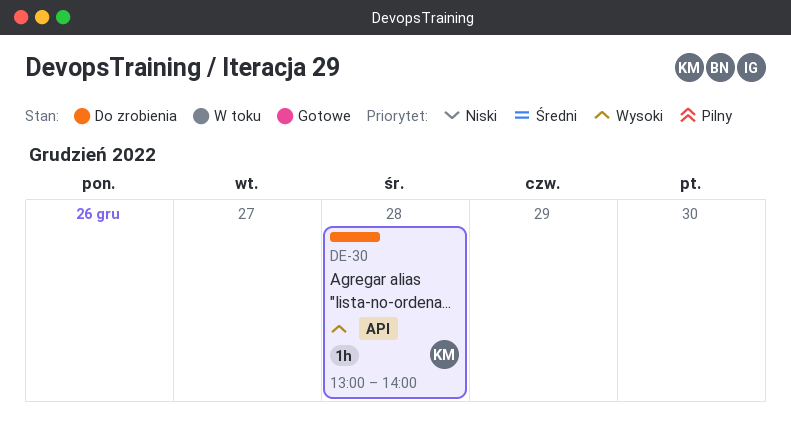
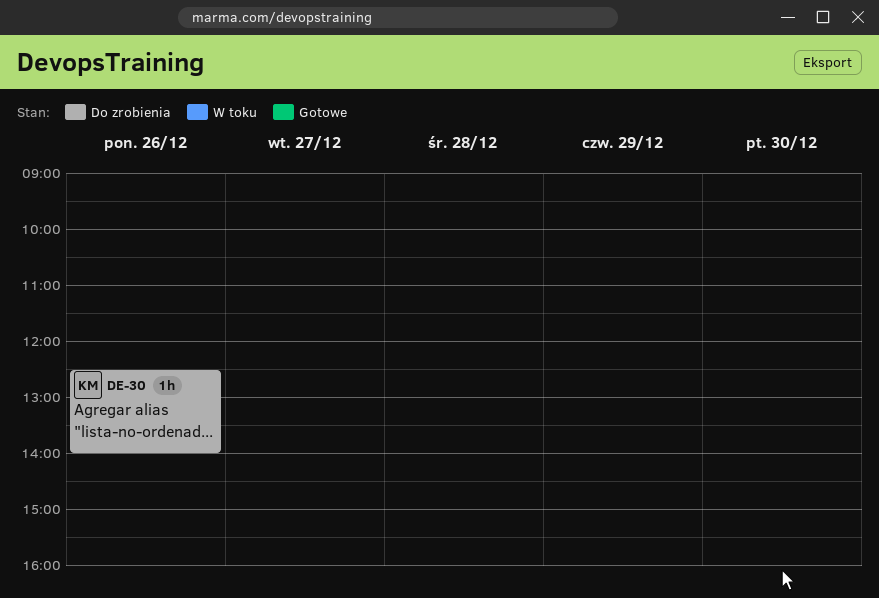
DE-30, day: Dec 28 -> Dec 26
DE-30, begins: 13:00 -> 12:30

